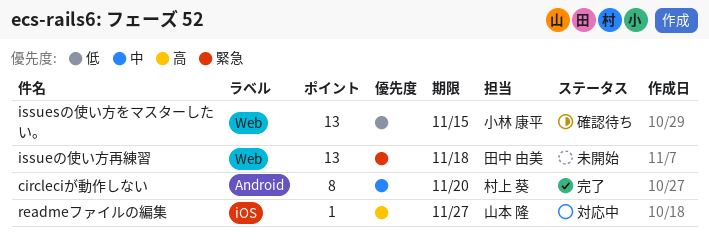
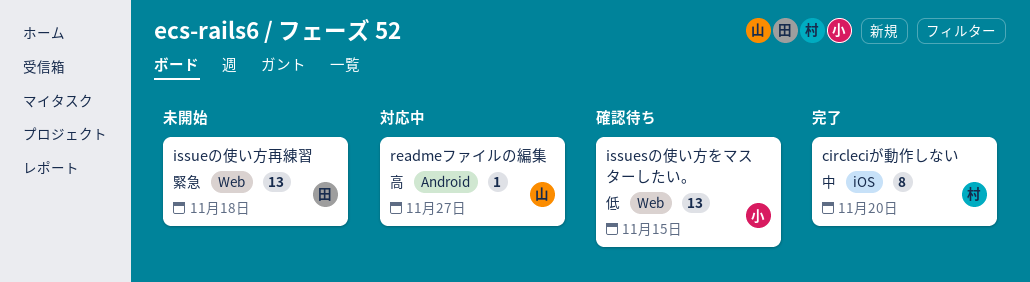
circleciが動作しない, label: Android -> iOS
readmeファイルの編集, label: iOS -> Android

